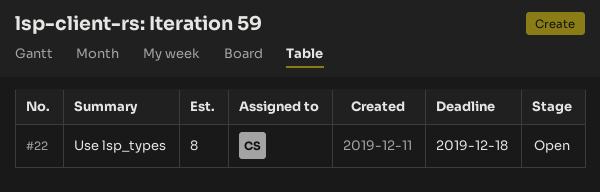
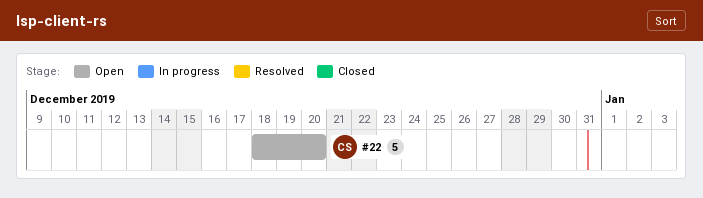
#22, estimate: 8 -> 5
#22, due: Dec 18 -> Dec 20

